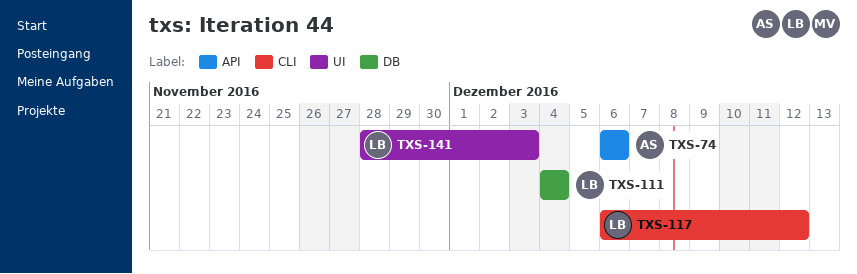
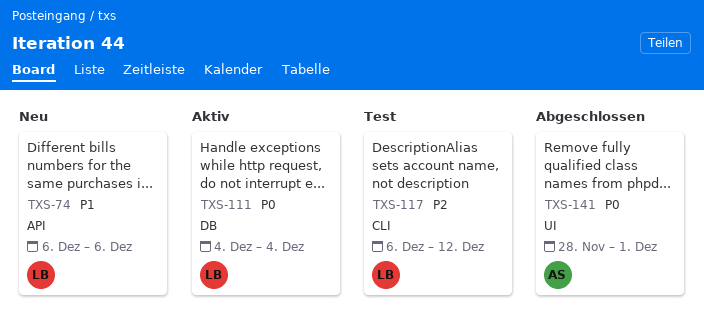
TXS-74, owner: AS -> LB
TXS-141, owner: LB -> AS
TXS-141, due: Dec 3 -> Dec 1

